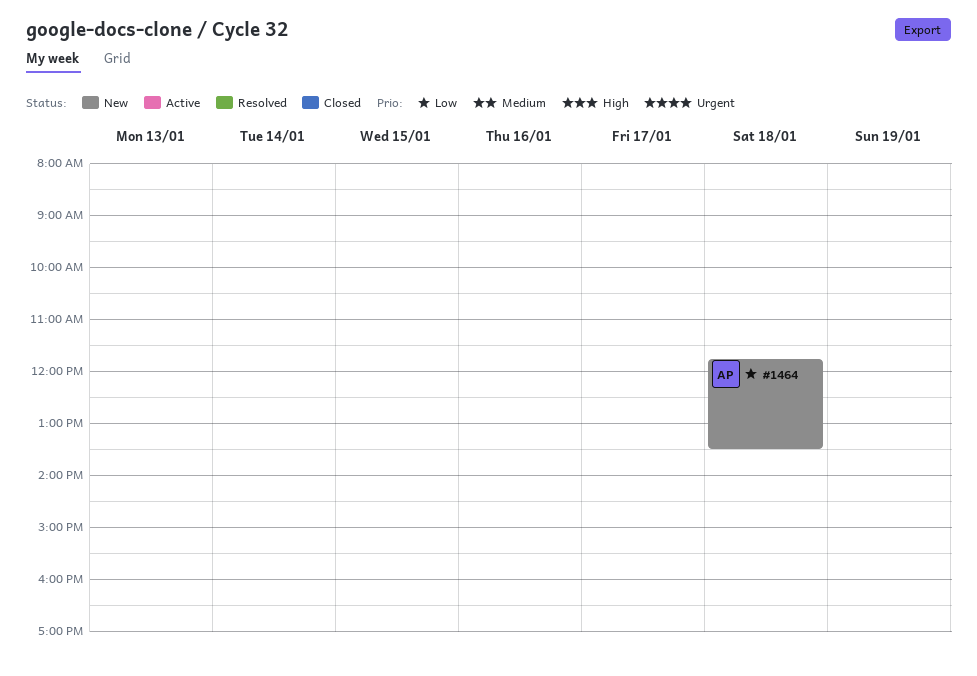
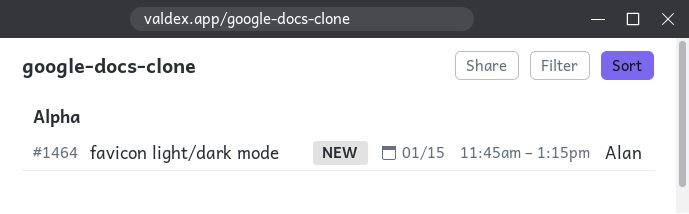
#1464, day: Jan 18 -> Jan 15
#1464, ends: 13:30 -> 13:15

